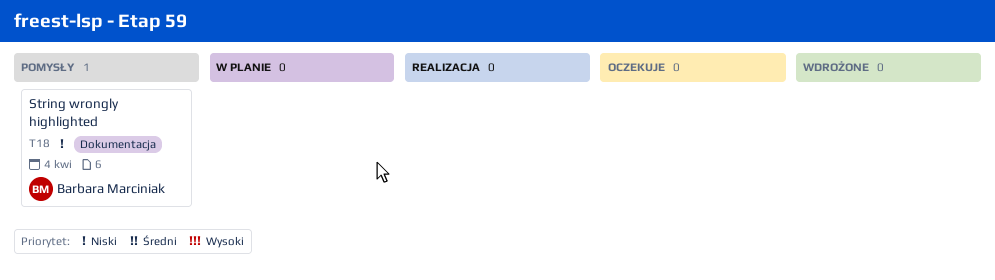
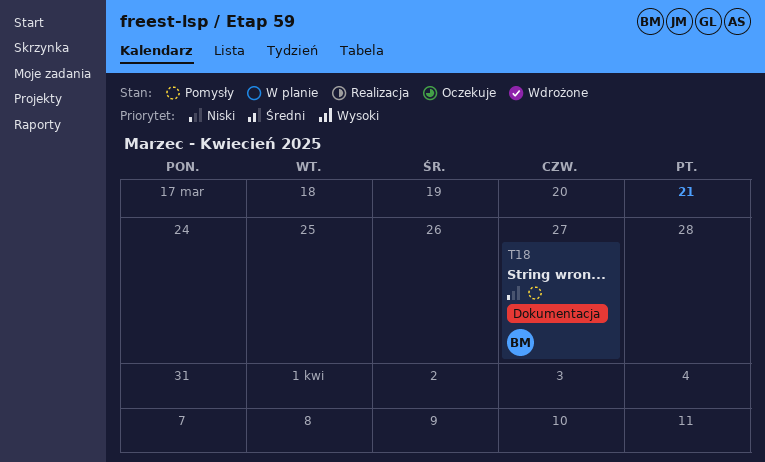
T18, due: Apr 4 -> Mar 27

